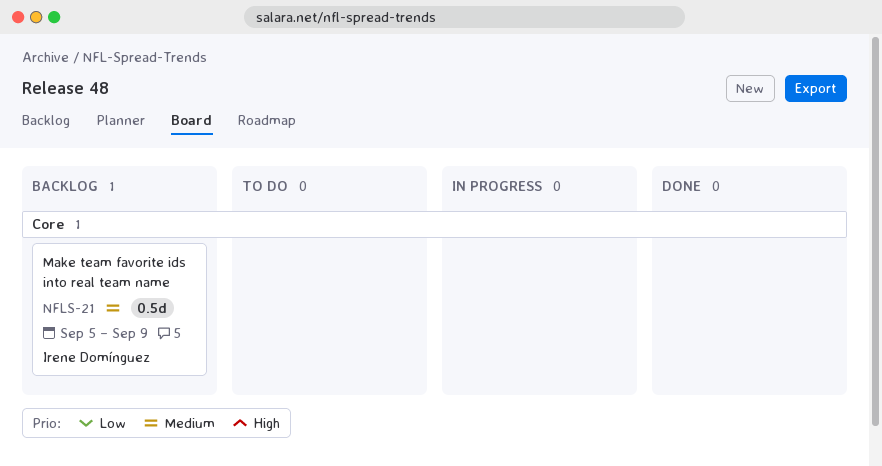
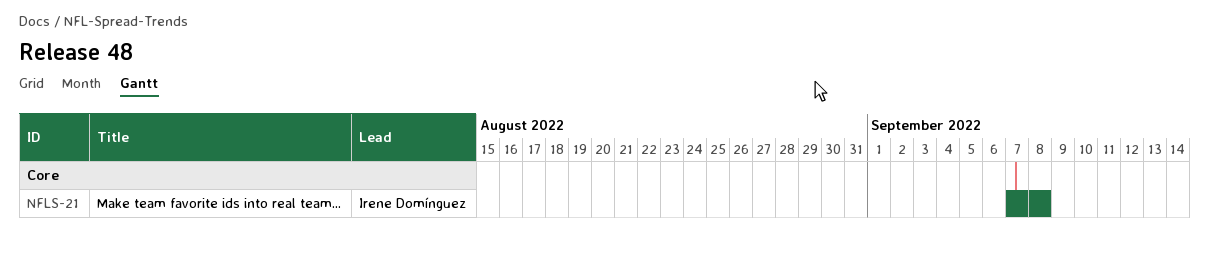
NFLS-21, start: Sep 5 -> Sep 7
NFLS-21, due: Sep 9 -> Sep 8

